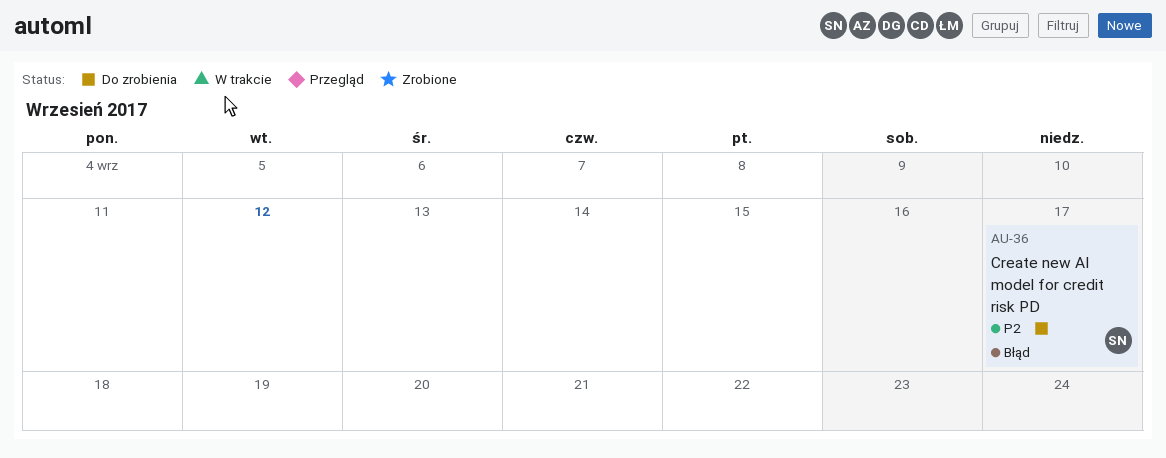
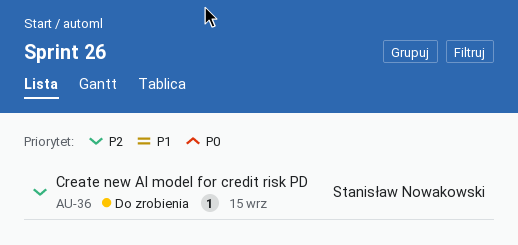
AU-36, due: Sep 17 -> Sep 15

